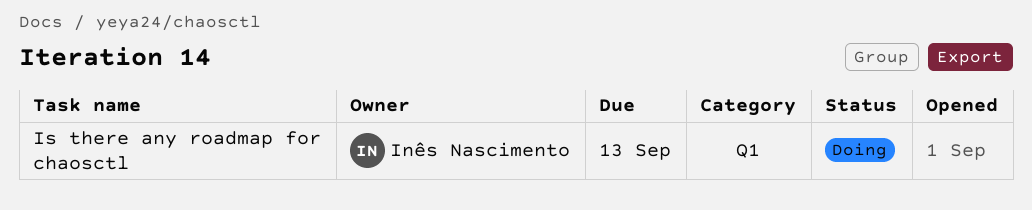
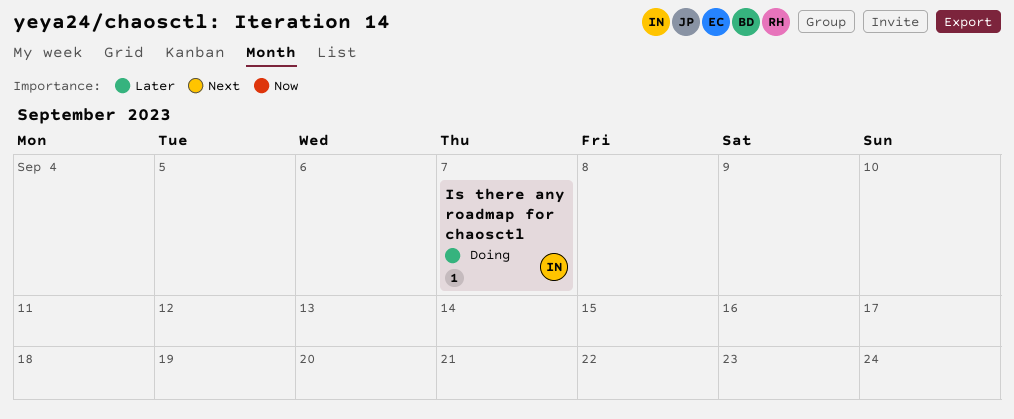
Is there any roadmap for chaosctl, due: Sep 13 -> Sep 7

